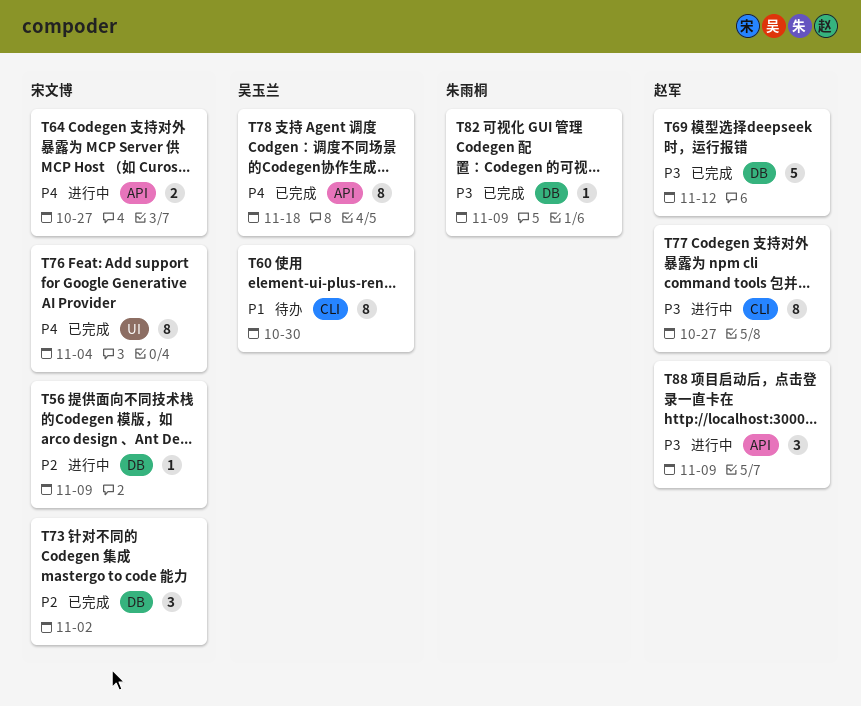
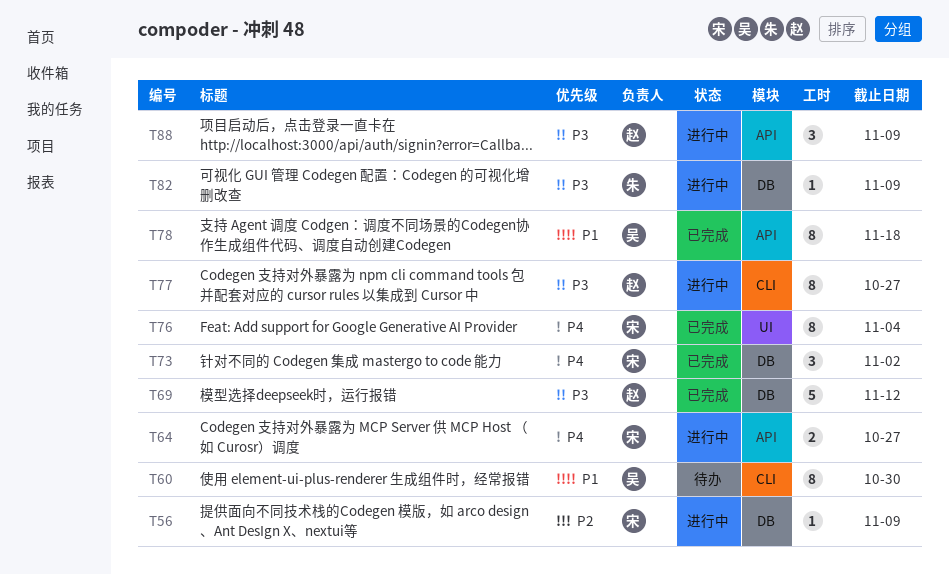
T73, priority: P2 -> P4
T78, priority: P4 -> P1
T82, status: 已完成 -> 进行中

